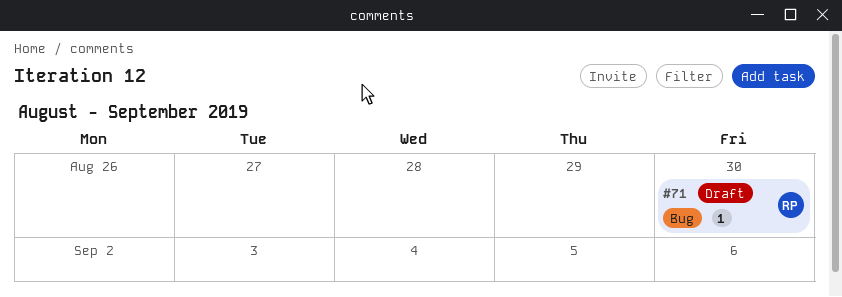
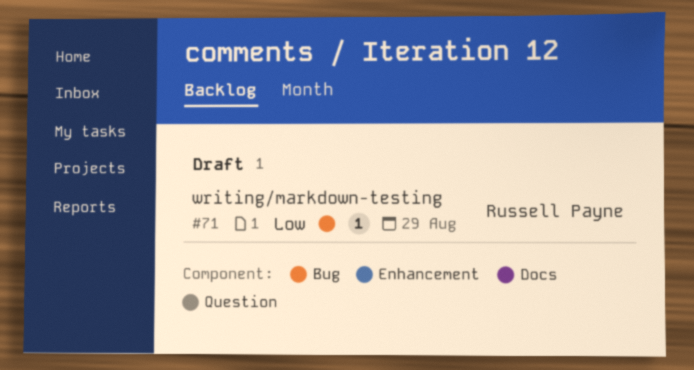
#71, due: Aug 30 -> Aug 29

